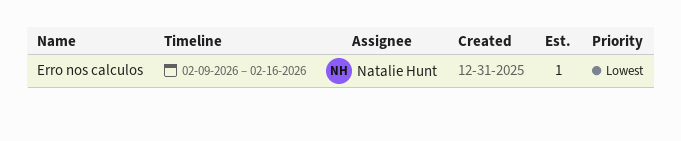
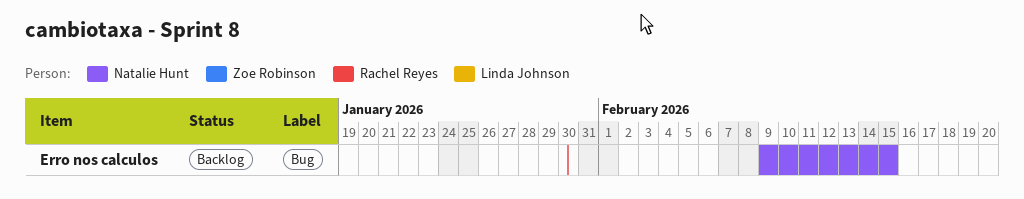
Erro nos calculos, due: Feb 16 -> Feb 15

